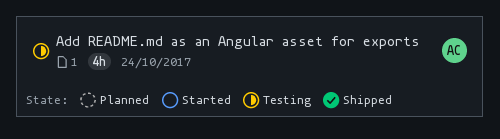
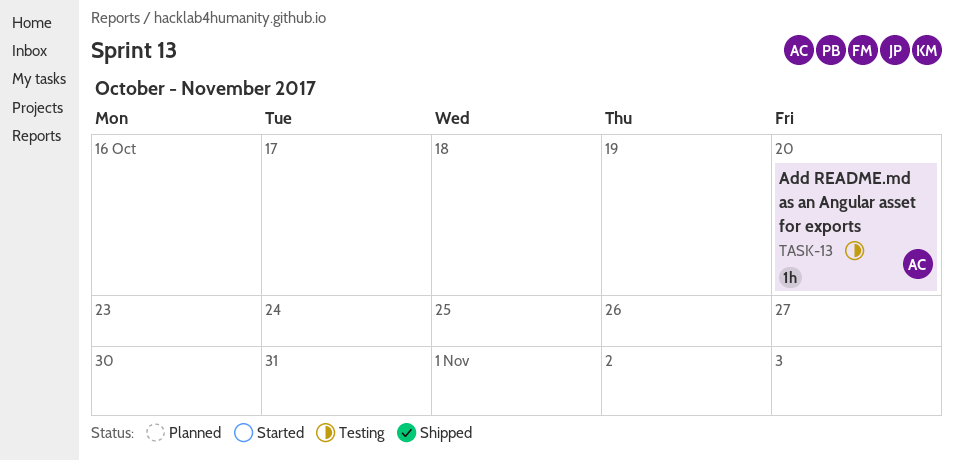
Add README.md as an Angular asset for exports, estimate: 4h -> 1h
Add README.md as an Angular asset for exports, due: Oct 24 -> Oct 20

